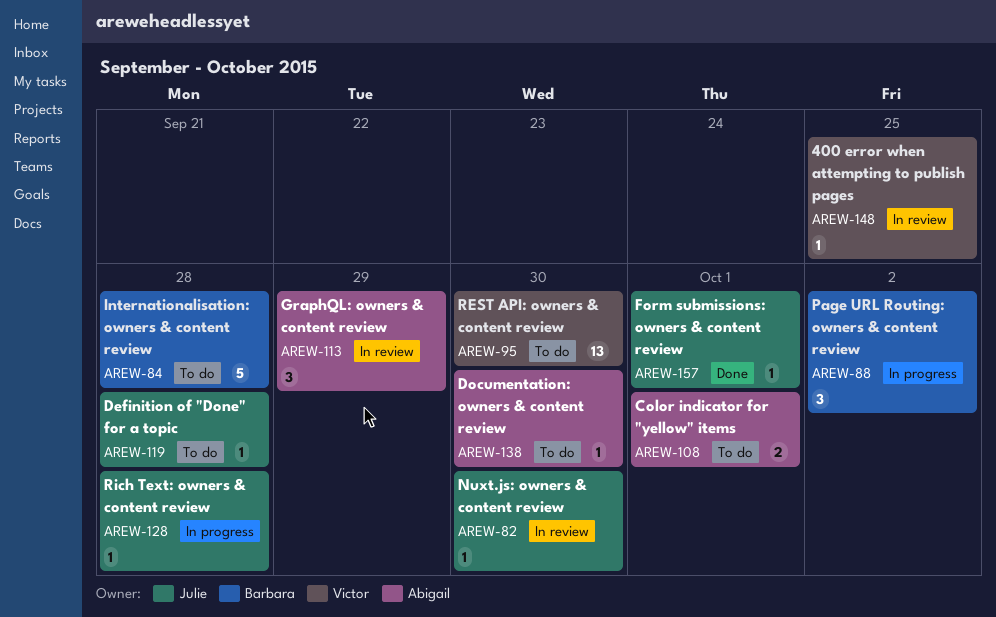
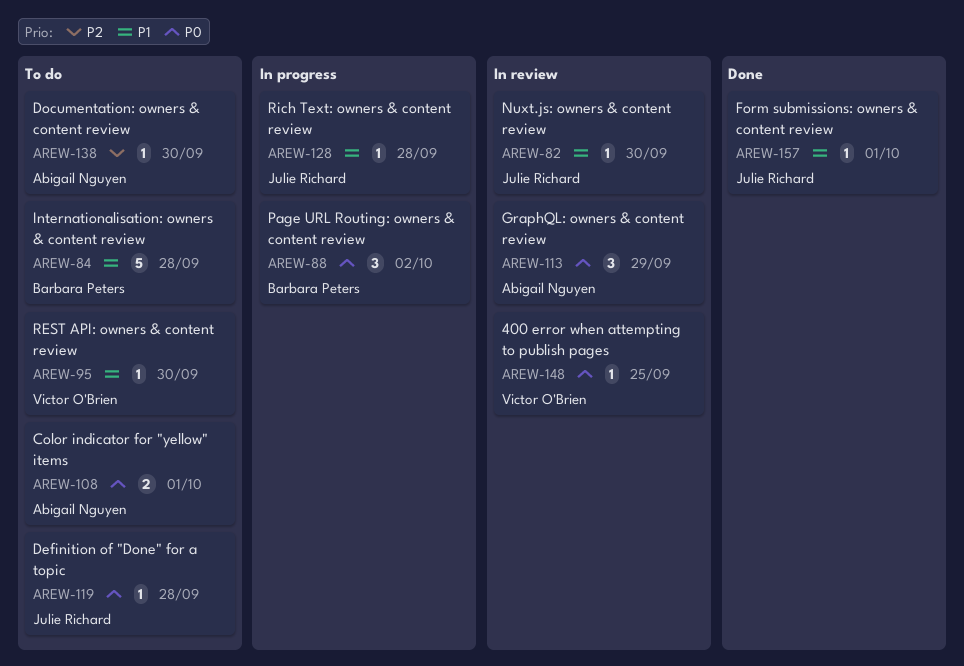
AREW-95, estimate: 13 -> 1

